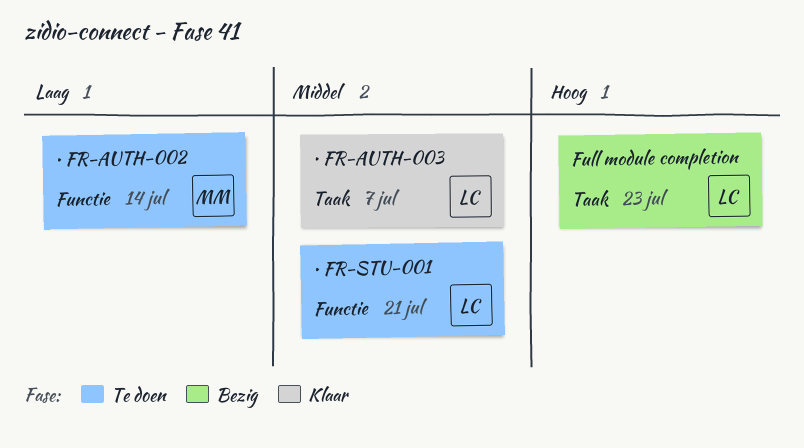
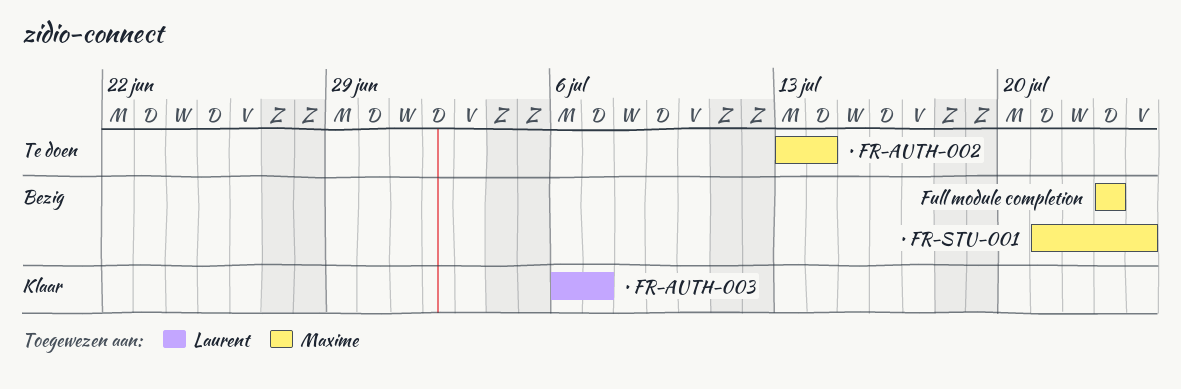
Full module completion, owner: Laurent -> Maxime
• FR-STU-001, status: Te doen -> Bezig
• FR-STU-001, owner: Laurent -> Maxime
• FR-STU-001, due: Jul 21 -> Jul 24

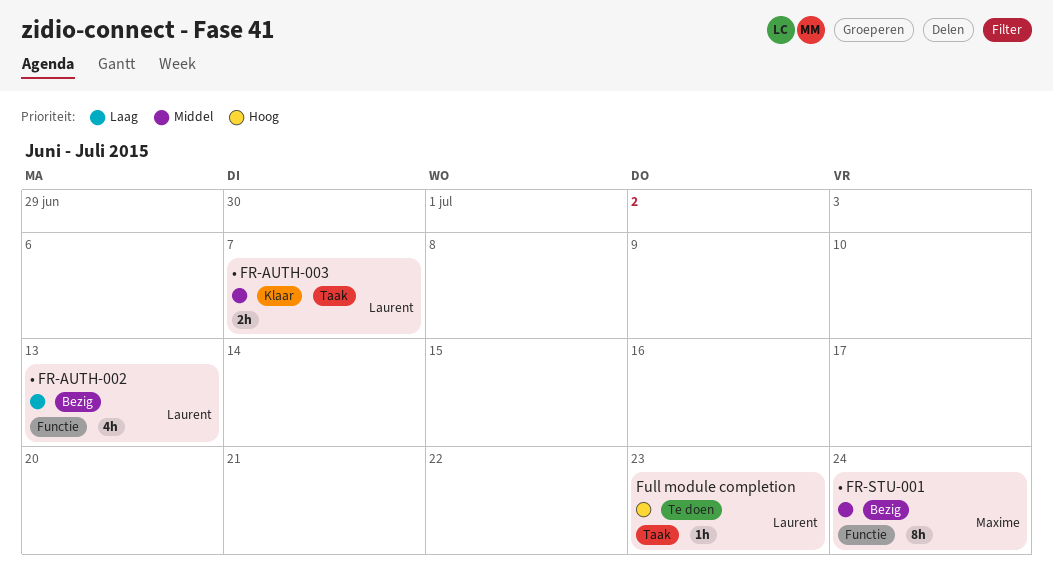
Full module completion, status: Bezig -> Te doen
Full module completion, owner: Maxime -> Laurent
• FR-AUTH-002, status: Te doen -> Bezig
• FR-AUTH-002, owner: Maxime -> Laurent
• FR-AUTH-002, due: Jul 14 -> Jul 13

